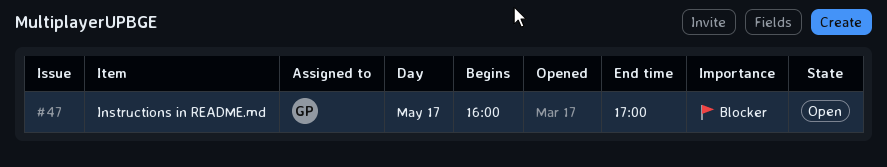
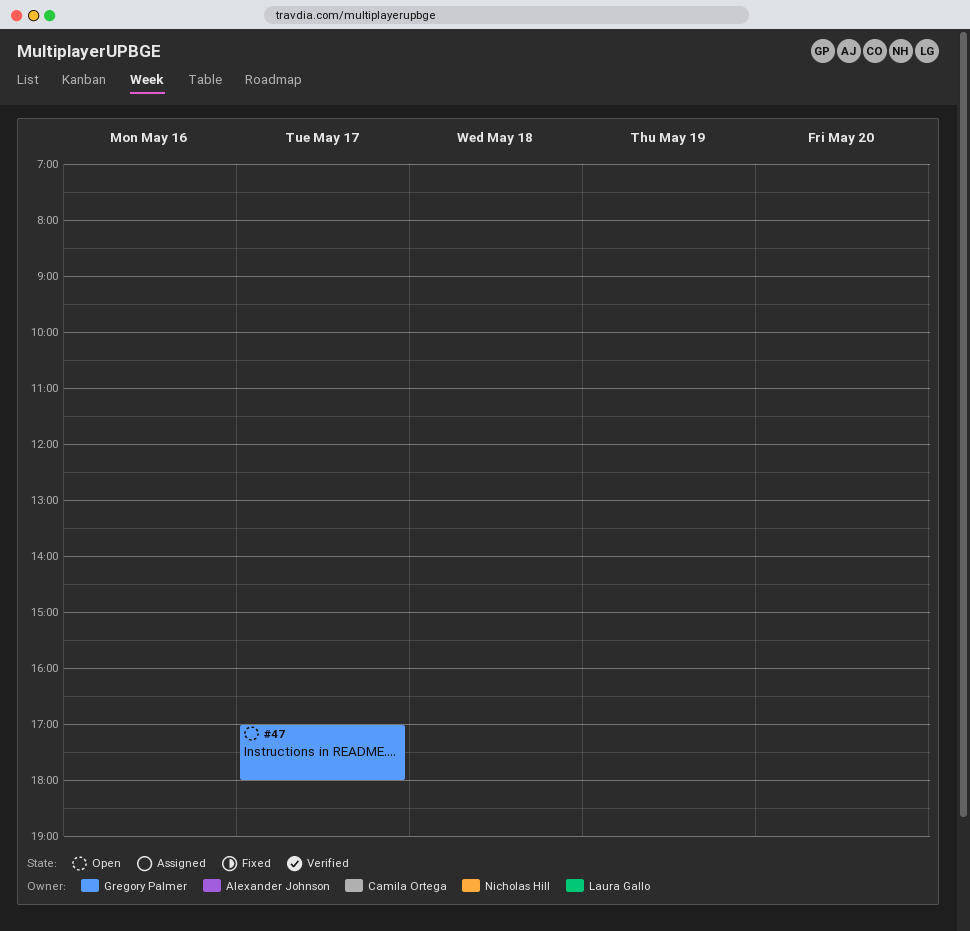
#47, begins: 16:00 -> 17:00
#47, ends: 17:00 -> 18:00

